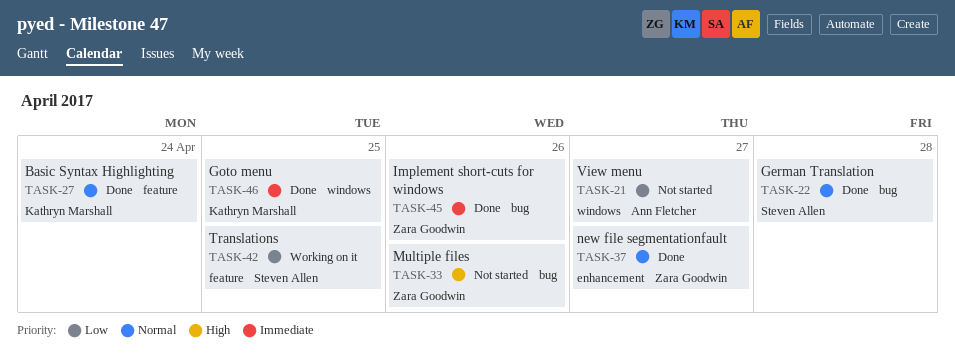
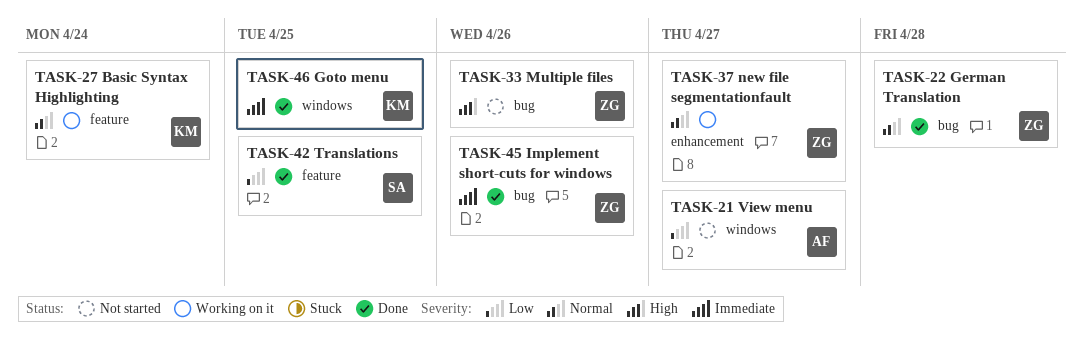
TASK-22, owner: Steven Allen -> Zara Goodwin
TASK-27, status: Done -> Working on it
TASK-37, status: Done -> Working on it
TASK-42, status: Working on it -> Done

